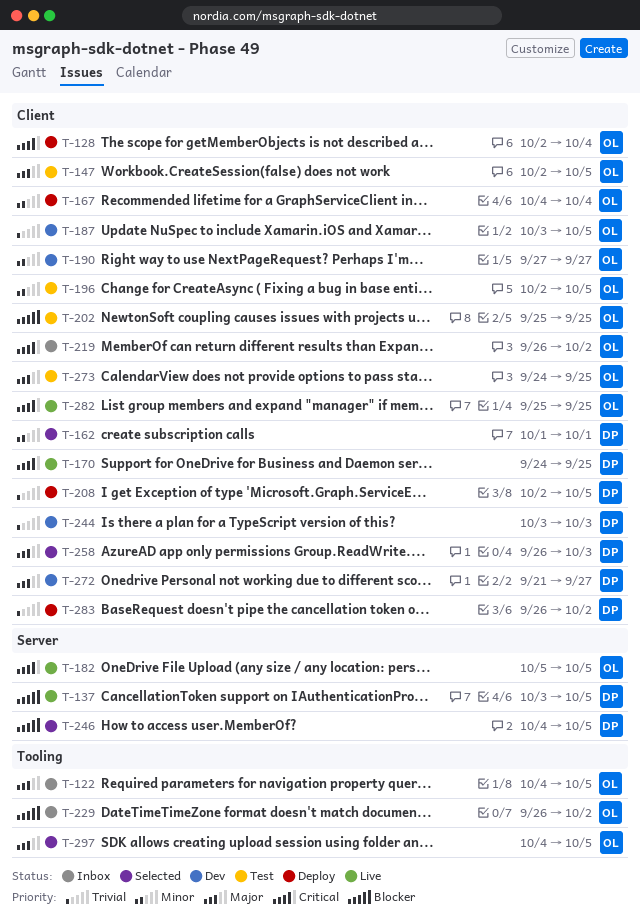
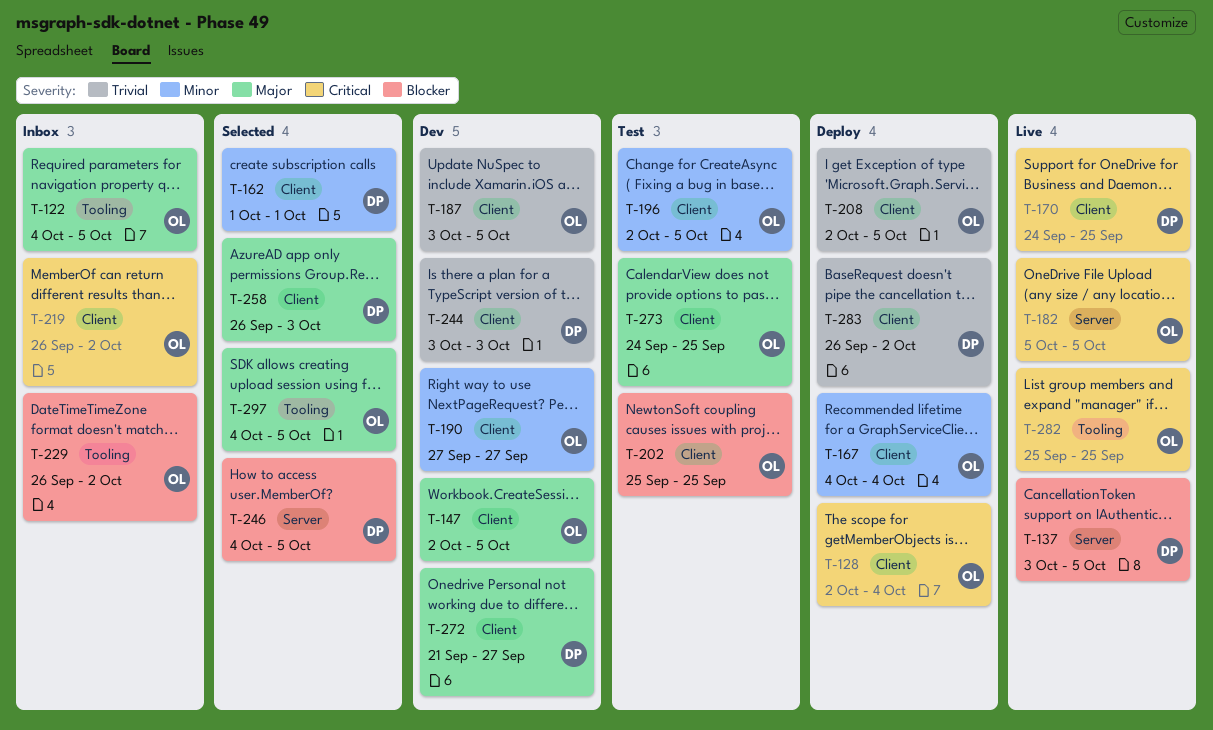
T-147, status: Test -> Dev
T-208, owner: DP -> OL
T-282, label: Client -> Tooling

